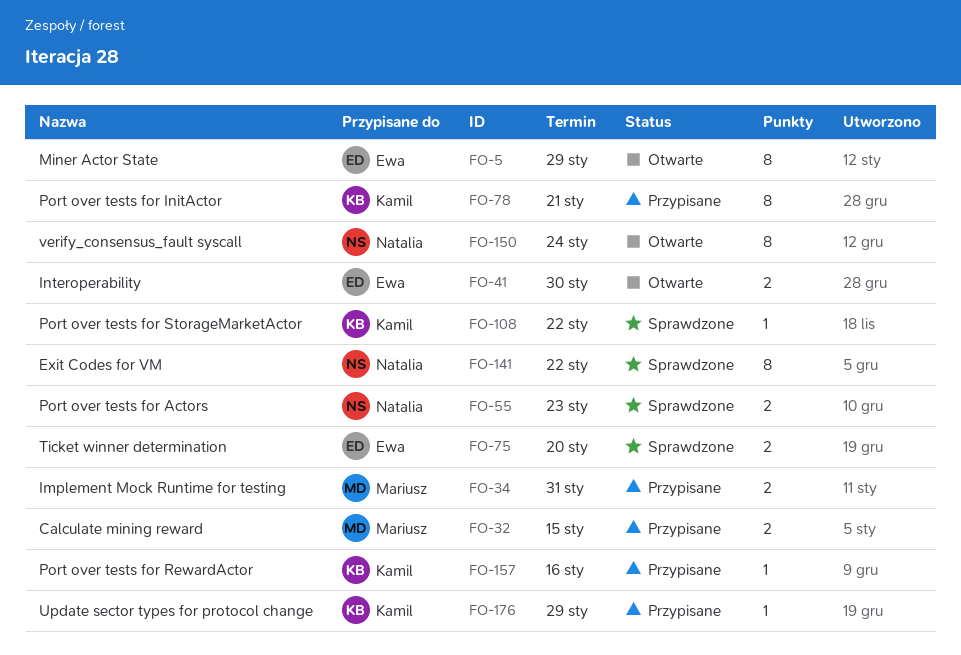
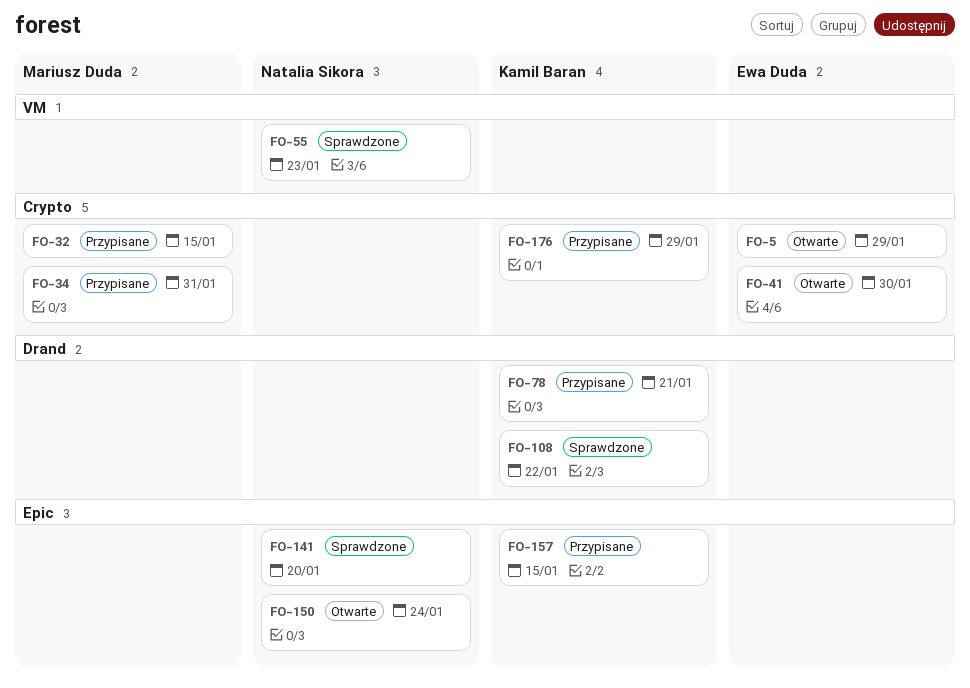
FO-75: present -> none
FO-141, due: Jan 22 -> Jan 20
FO-157, due: Jan 16 -> Jan 15

